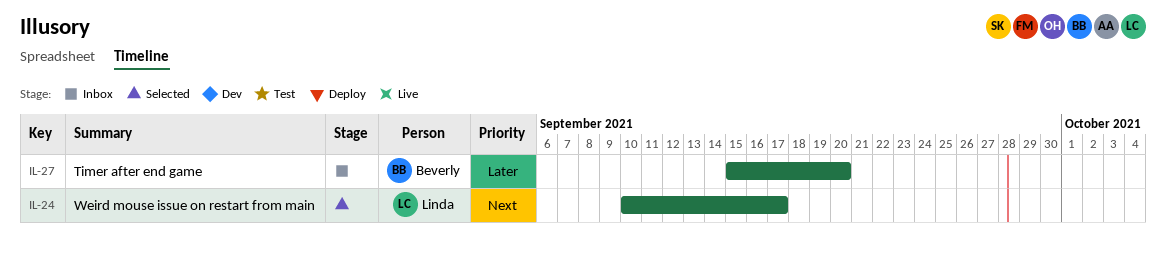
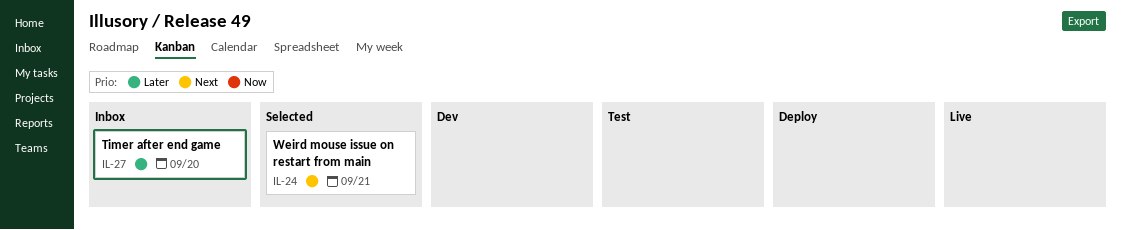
IL-24, due: Sep 17 -> Sep 21

